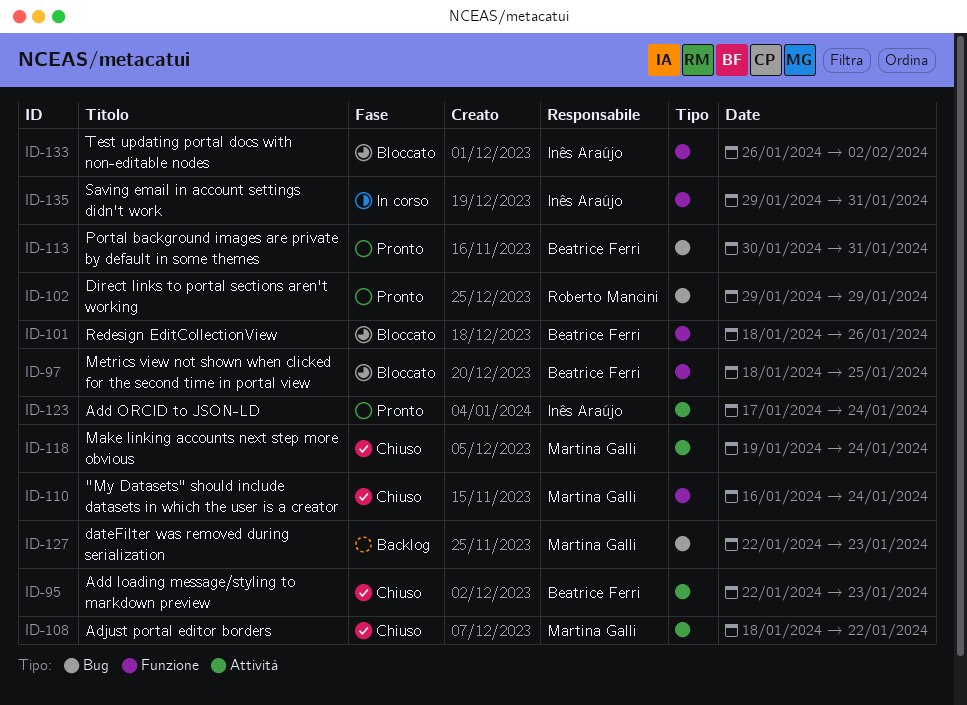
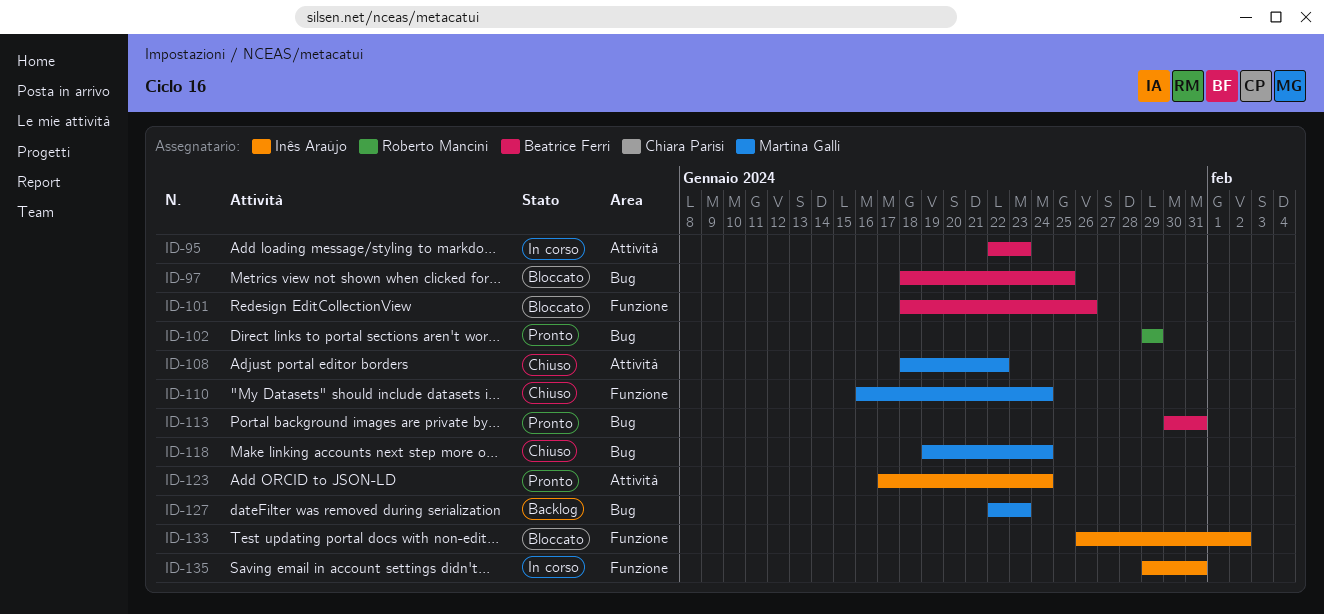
ID-95, status: Chiuso -> In corso
ID-97, label: Funzione -> Bug
ID-118, label: Attività -> Bug

